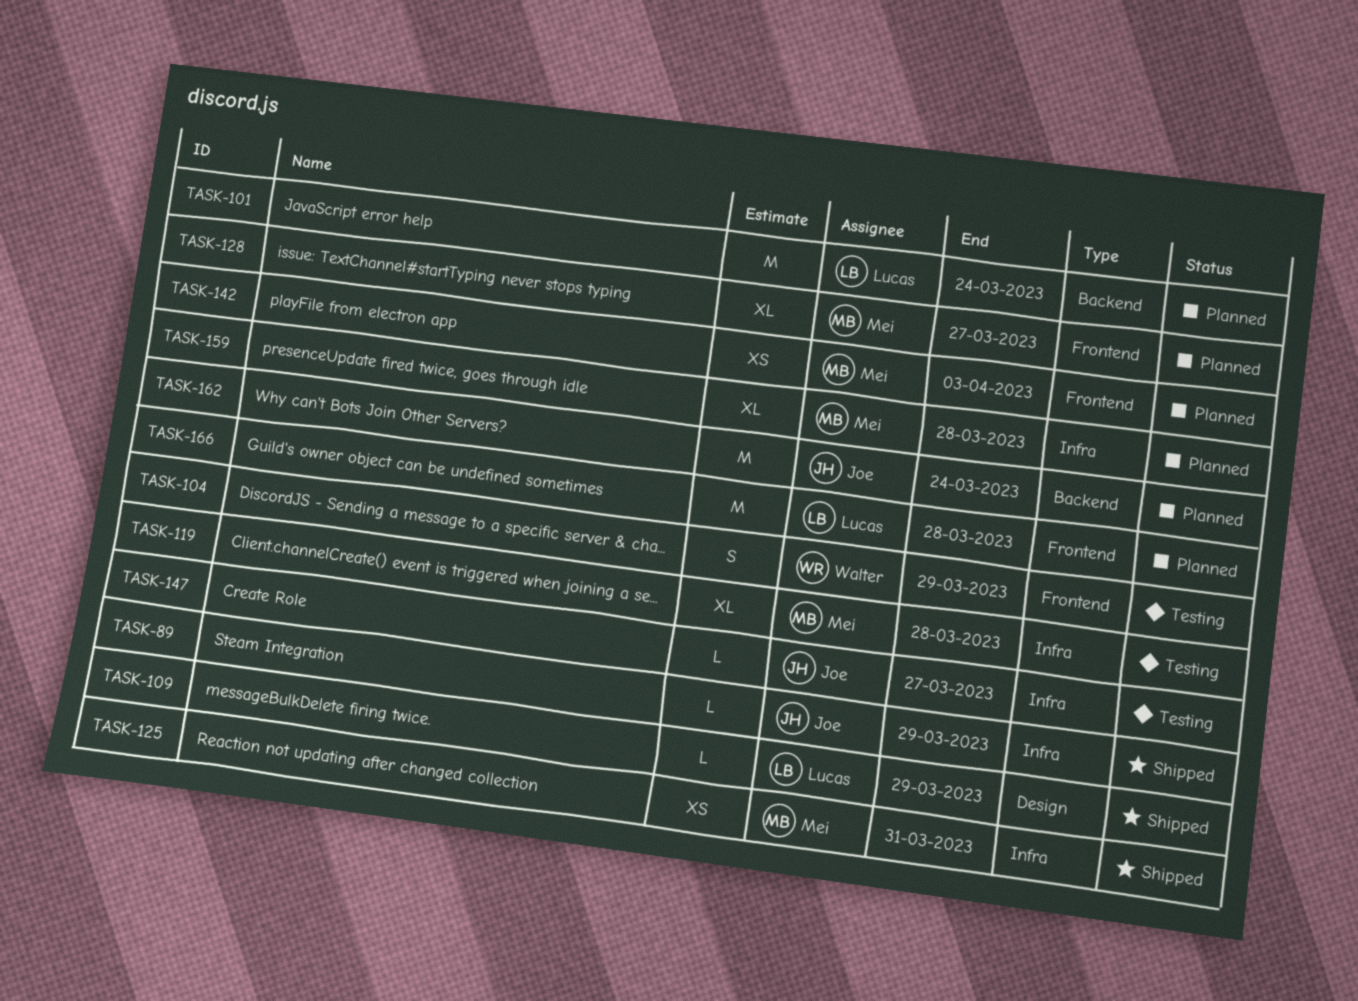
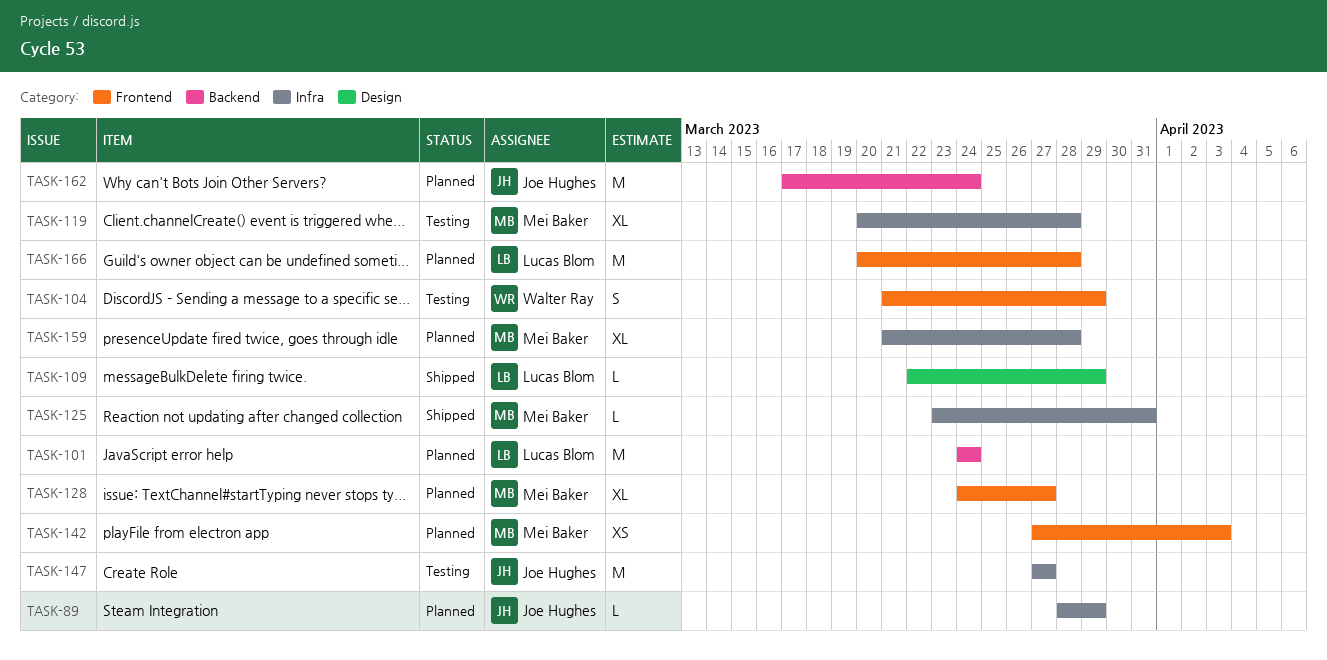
TASK-89, status: Shipped -> Planned
TASK-125, estimate: XS -> L
TASK-147, estimate: L -> M

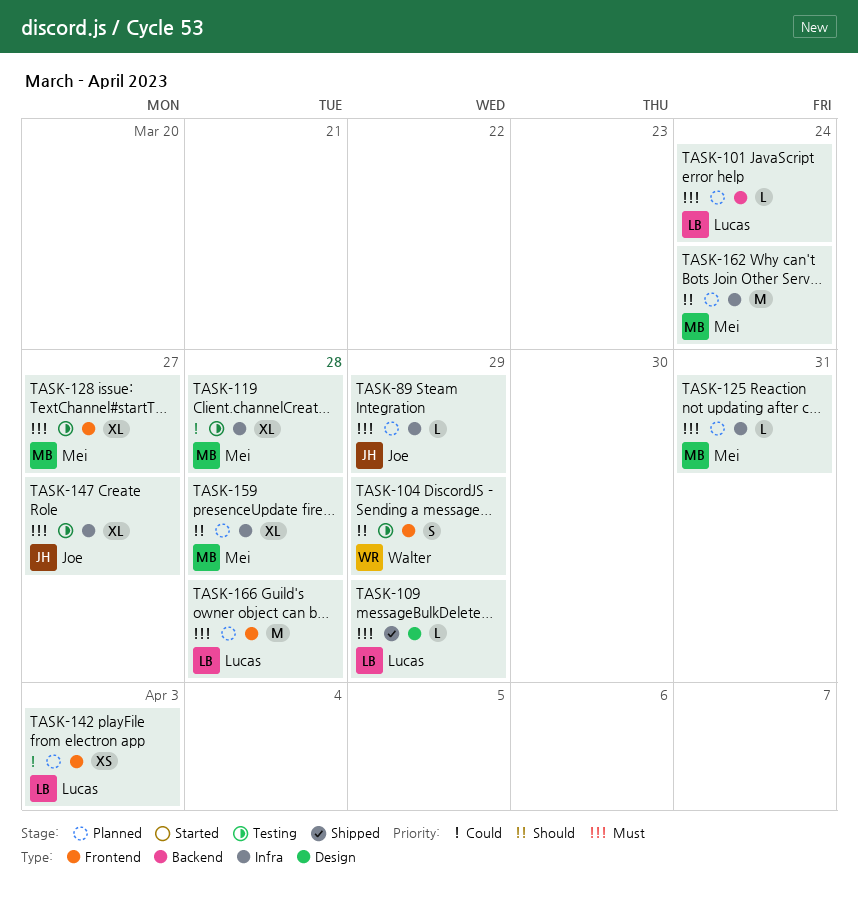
TASK-101, estimate: M -> L
TASK-125, status: Shipped -> Planned
TASK-128, status: Planned -> Testing
TASK-142, owner: Mei Baker -> Lucas Blom
TASK-147, estimate: M -> XL
TASK-162, owner: Joe Hughes -> Mei Baker
TASK-162, label: Backend -> Infra

